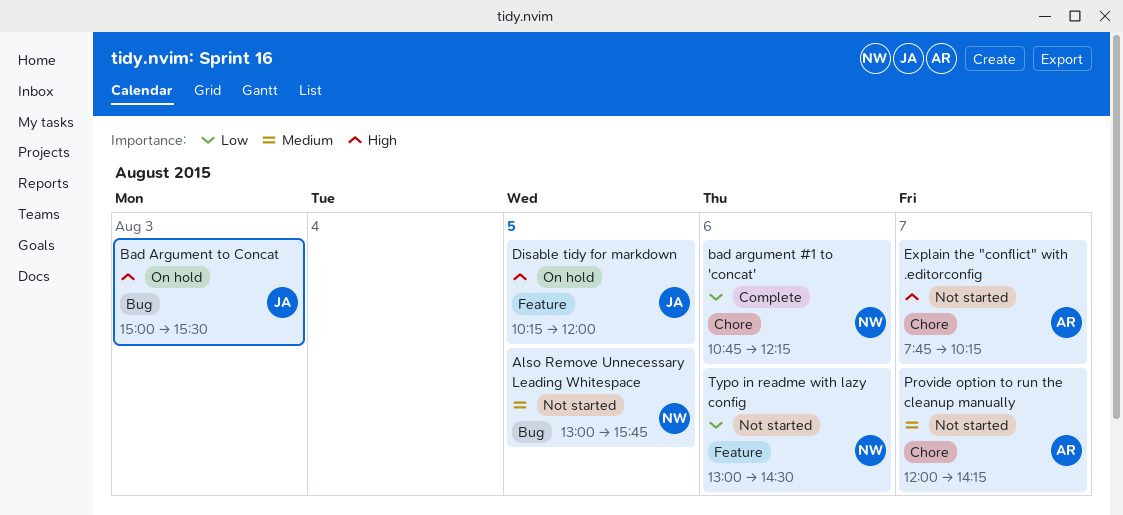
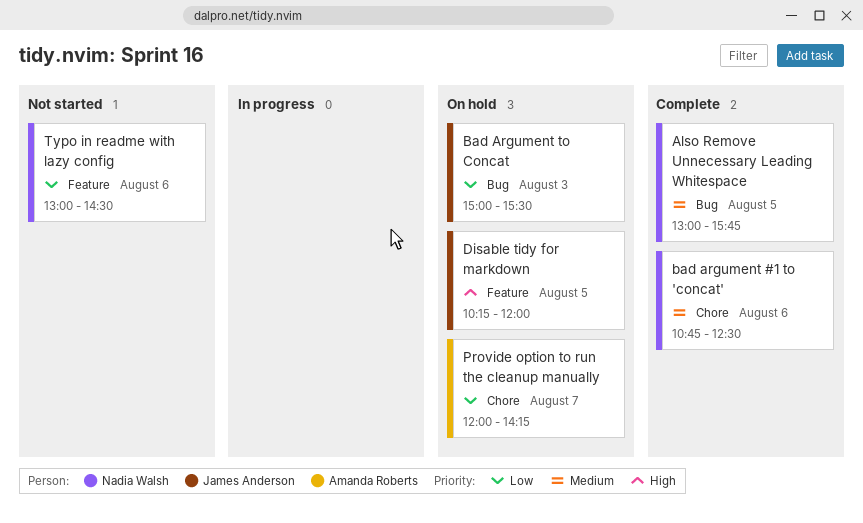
Also Remove Unnecessary Leading Whitespace, status: Not started -> Complete
bad argument #1 to 'concat', priority: Low -> Medium
bad argument #1 to 'concat', ends: 12:15 -> 12:30
Bad Argument to Concat, priority: High -> Low
Explain the "conflict" with .editorconfig: present -> none
Provide option to run the cleanup manually, status: Not started -> On hold
Provide option to run the cleanup manually, priority: Medium -> Low

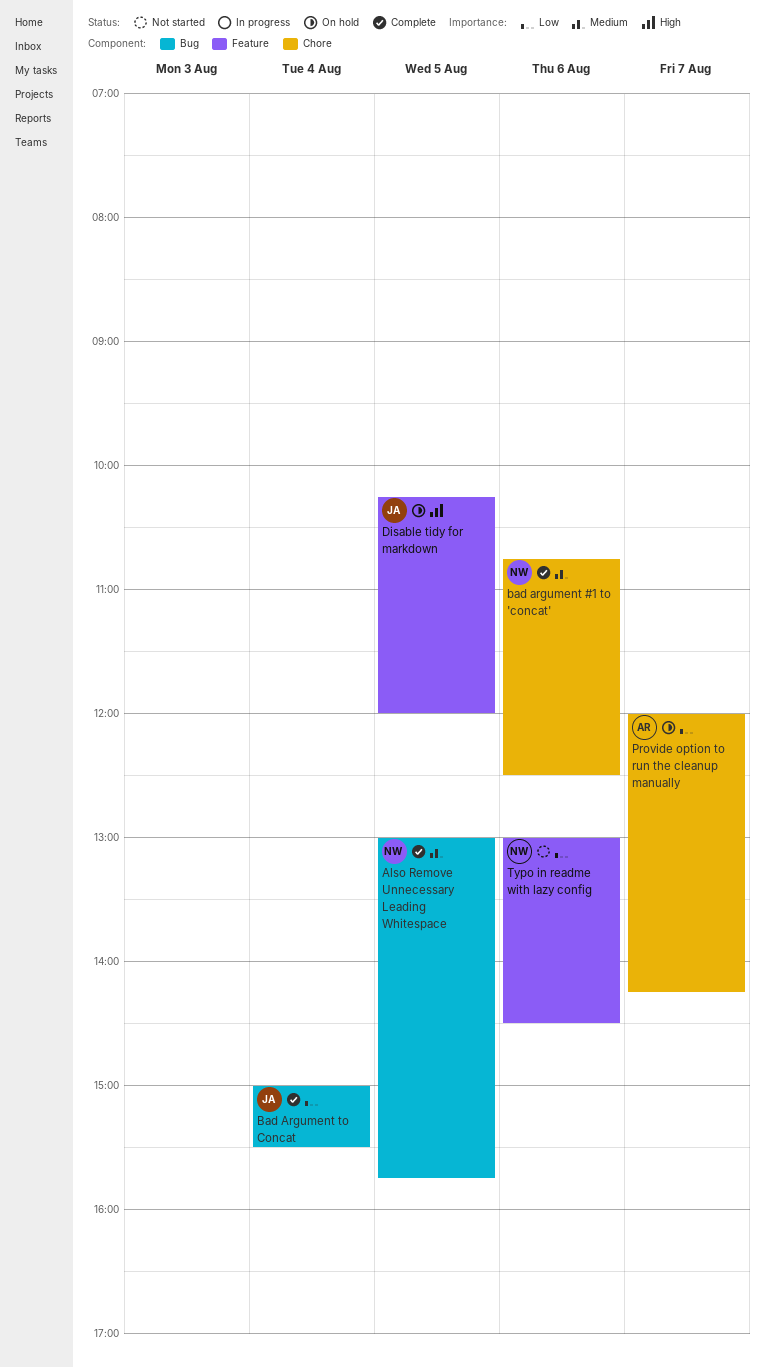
Bad Argument to Concat, status: On hold -> Complete
Bad Argument to Concat, day: Aug 3 -> Aug 4

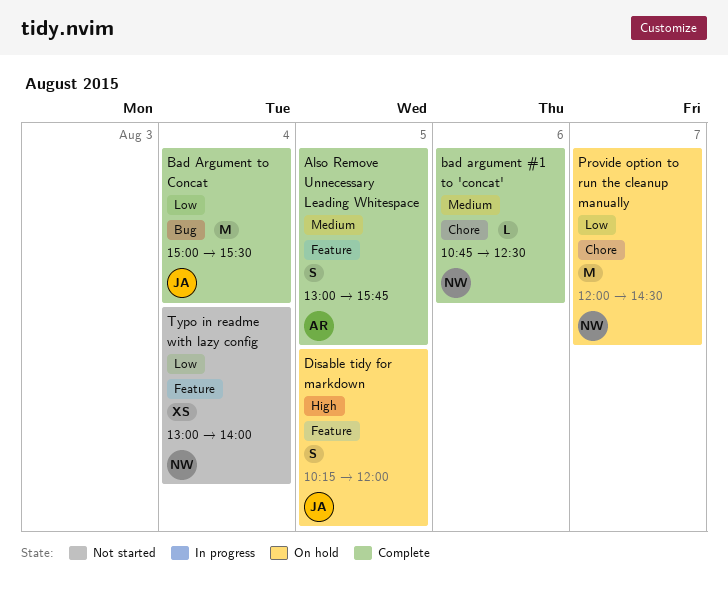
Also Remove Unnecessary Leading Whitespace, owner: NW -> AR
Also Remove Unnecessary Leading Whitespace, label: Bug -> Feature
Provide option to run the cleanup manually, owner: AR -> NW
Provide option to run the cleanup manually, ends: 14:15 -> 14:30
Typo in readme with lazy config, day: Aug 6 -> Aug 4
Typo in readme with lazy config, ends: 14:30 -> 14:00

